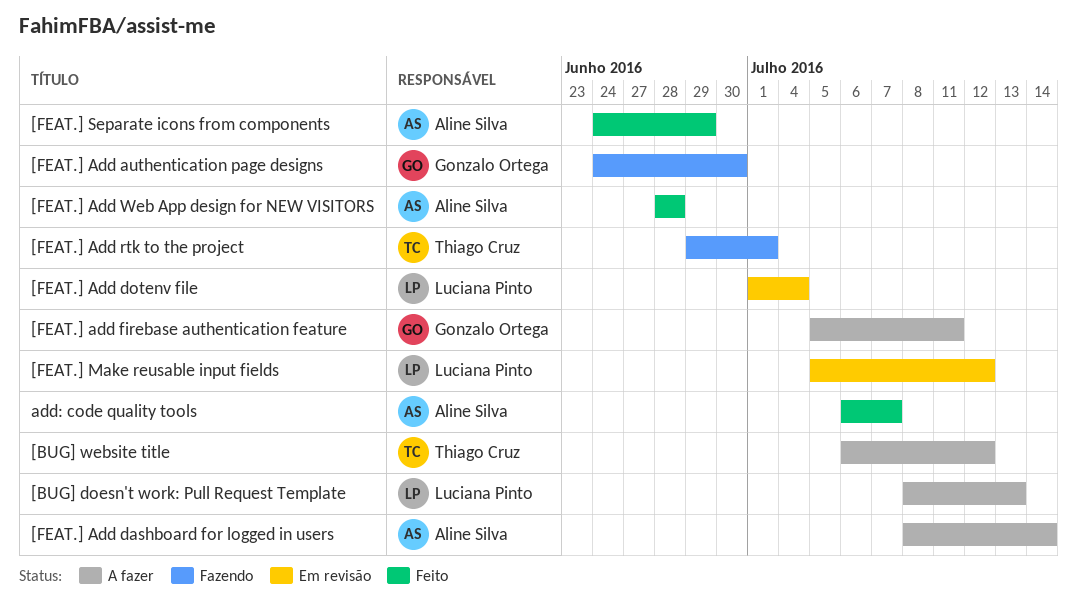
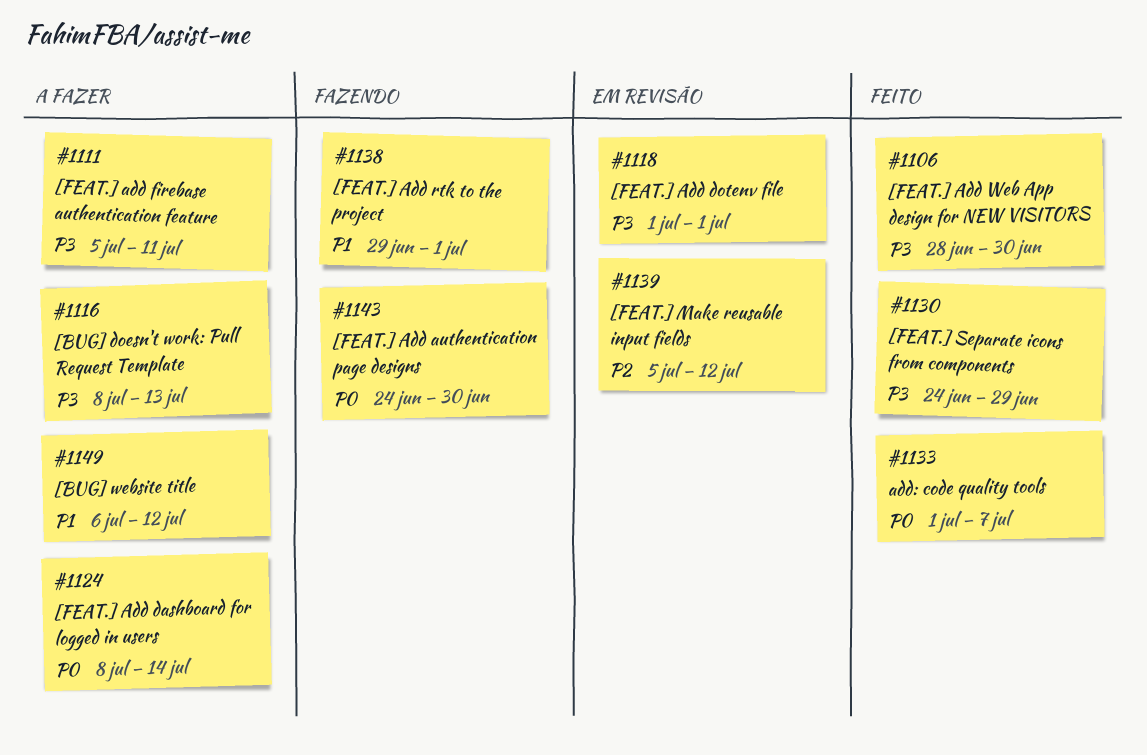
[FEAT.] Add dotenv file, due: Jul 4 -> Jul 1
[FEAT.] Add Web App design for NEW VISITORS, due: Jun 28 -> Jun 30
add: code quality tools, start: Jul 6 -> Jul 1

